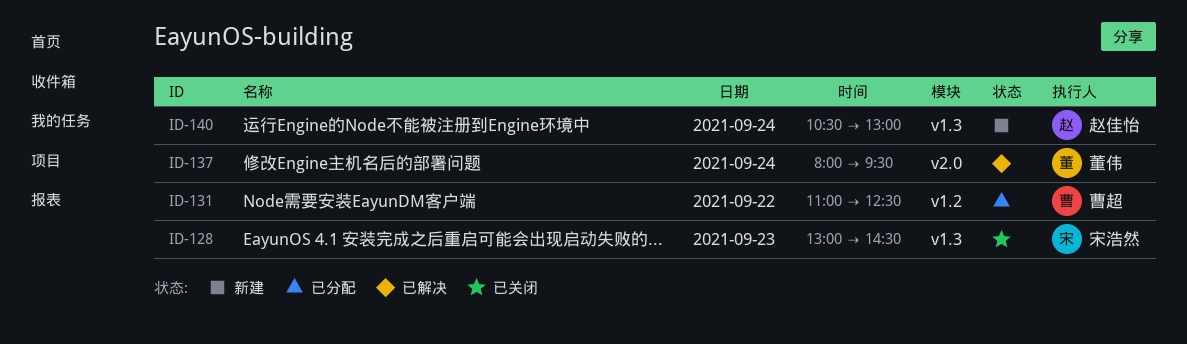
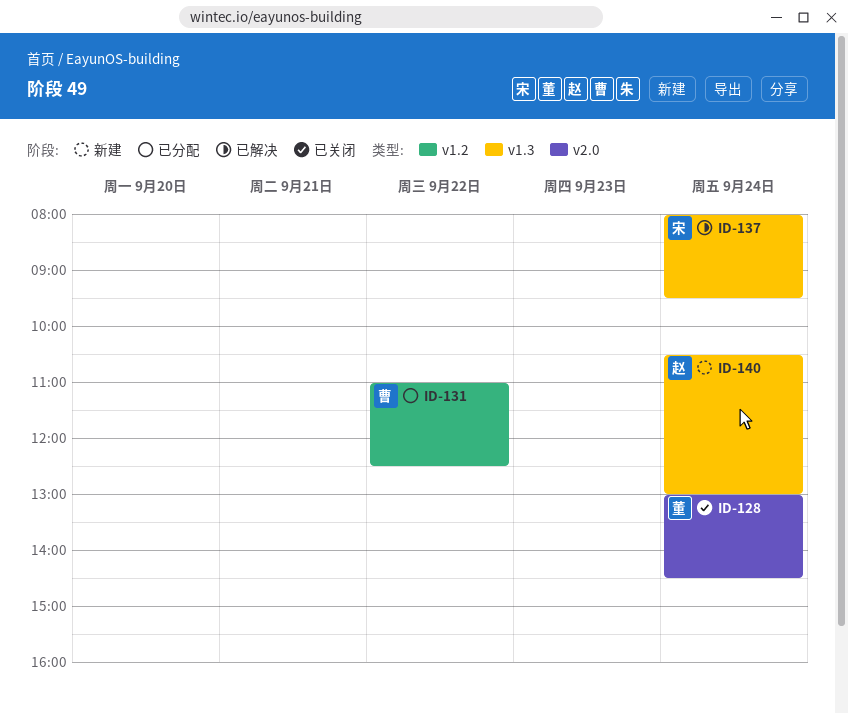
ID-128, owner: 宋浩然 -> 董伟
ID-128, label: v1.3 -> v2.0
ID-128, day: Sep 23 -> Sep 24
ID-137, owner: 董伟 -> 宋浩然
ID-137, label: v2.0 -> v1.3

